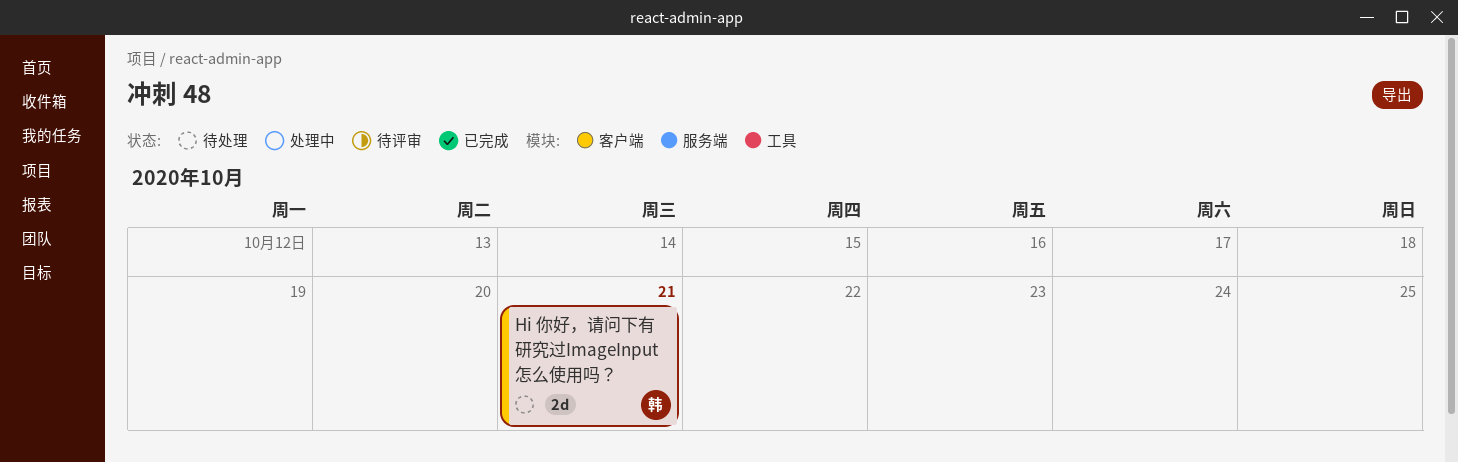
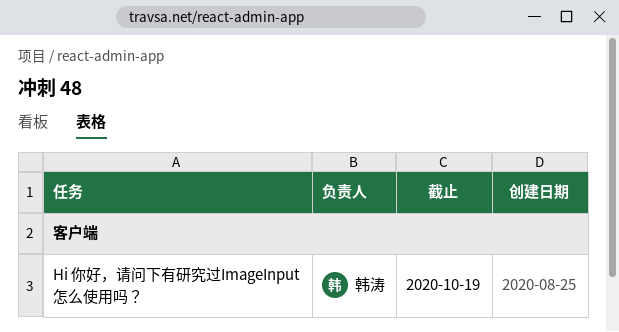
Hi 你好，请问下有研究过ImageInput怎么使用吗？, due: Oct 21 -> Oct 19

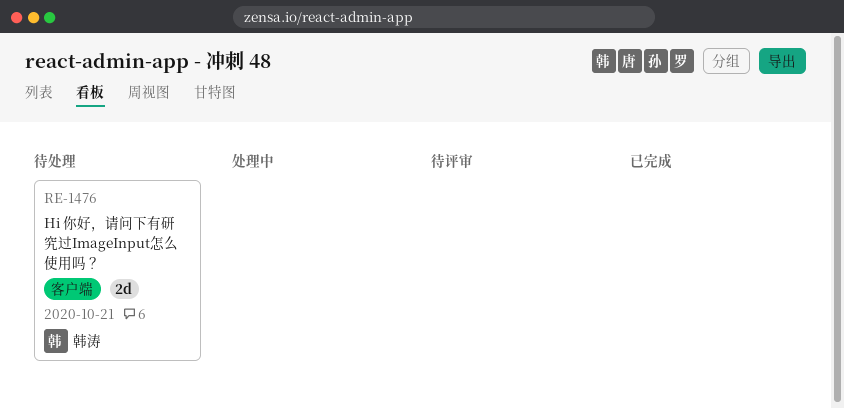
Hi 你好，请问下有研究过ImageInput怎么使用吗？, due: Oct 19 -> Oct 21

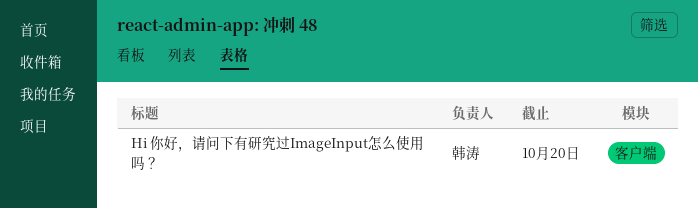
Hi 你好，请问下有研究过ImageInput怎么使用吗？, due: Oct 21 -> Oct 20

